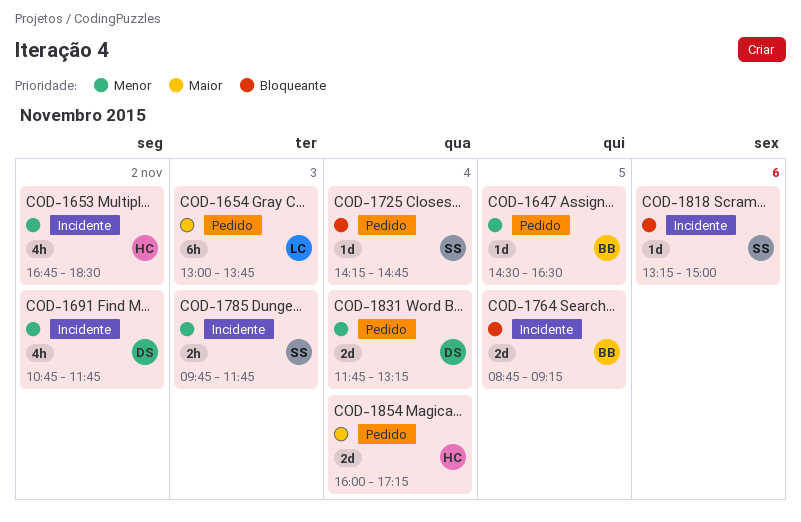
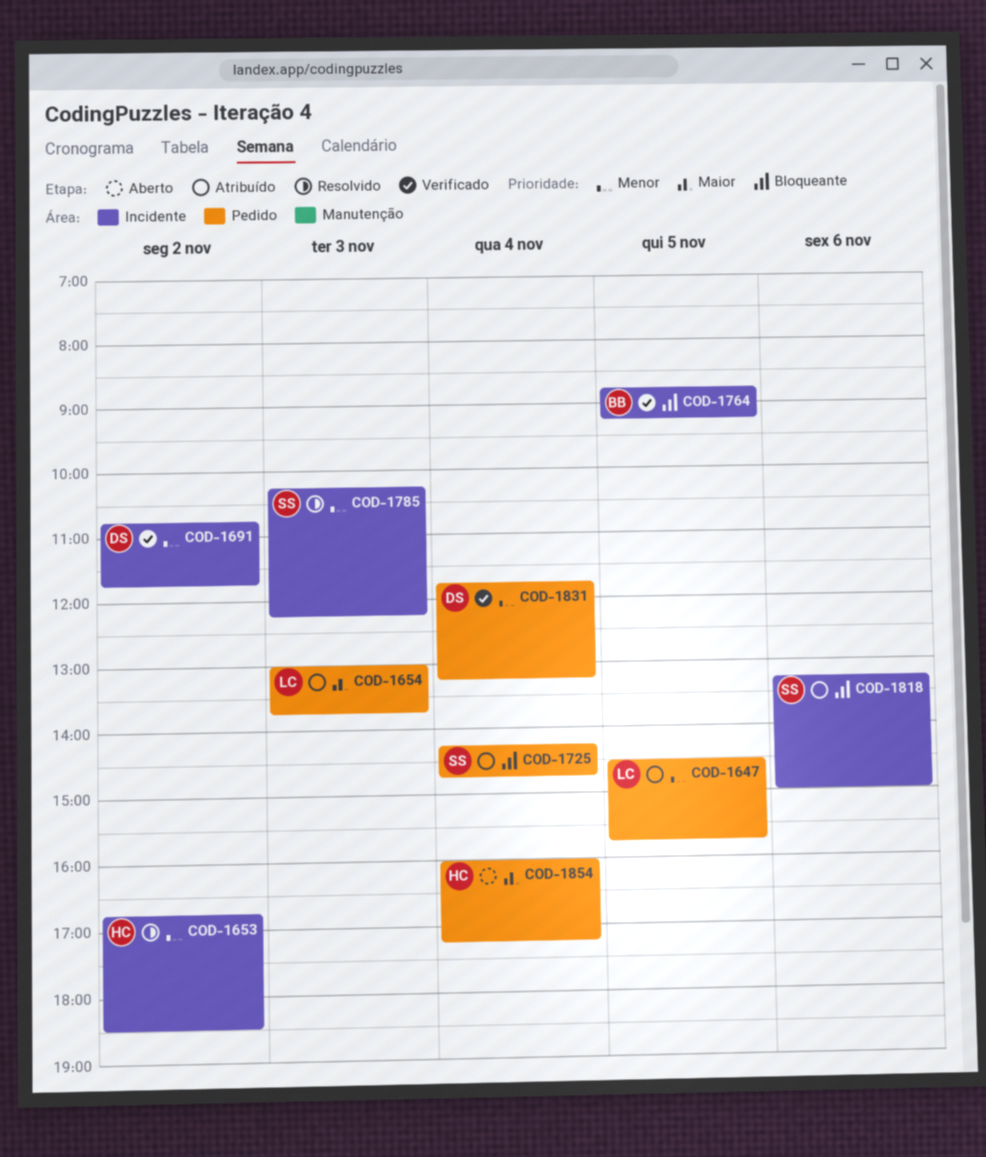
COD-1647, owner: BB -> LC
COD-1647, ends: 16:30 -> 15:45
COD-1785, begins: 09:45 -> 10:15
COD-1785, ends: 11:45 -> 12:15

